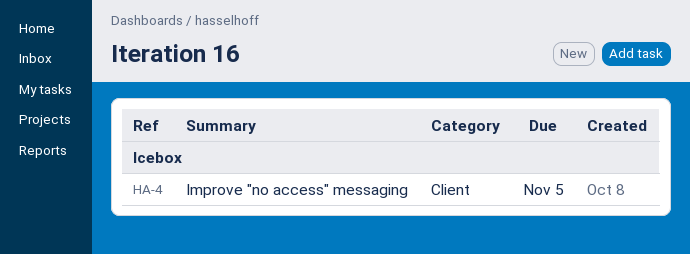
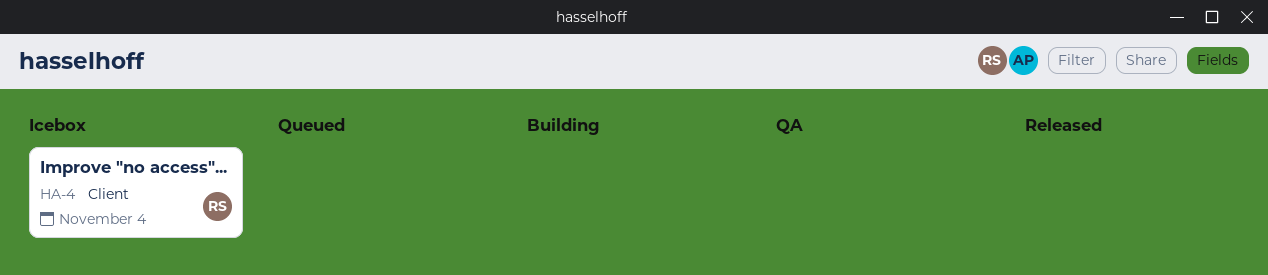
HA-4, due: Nov 5 -> Nov 4

